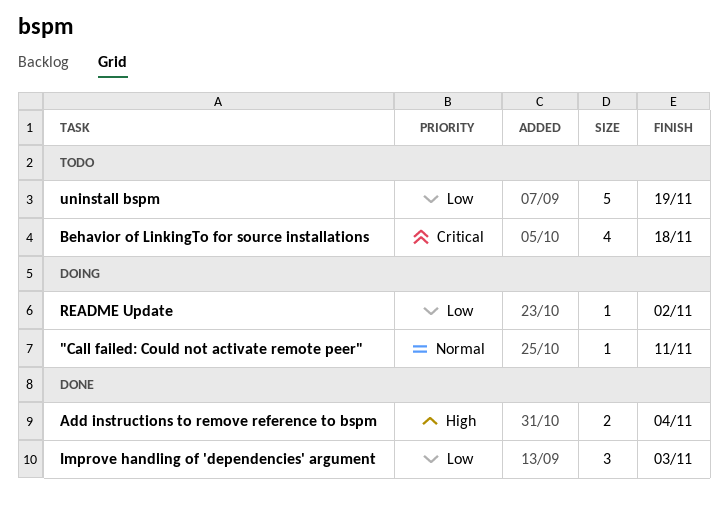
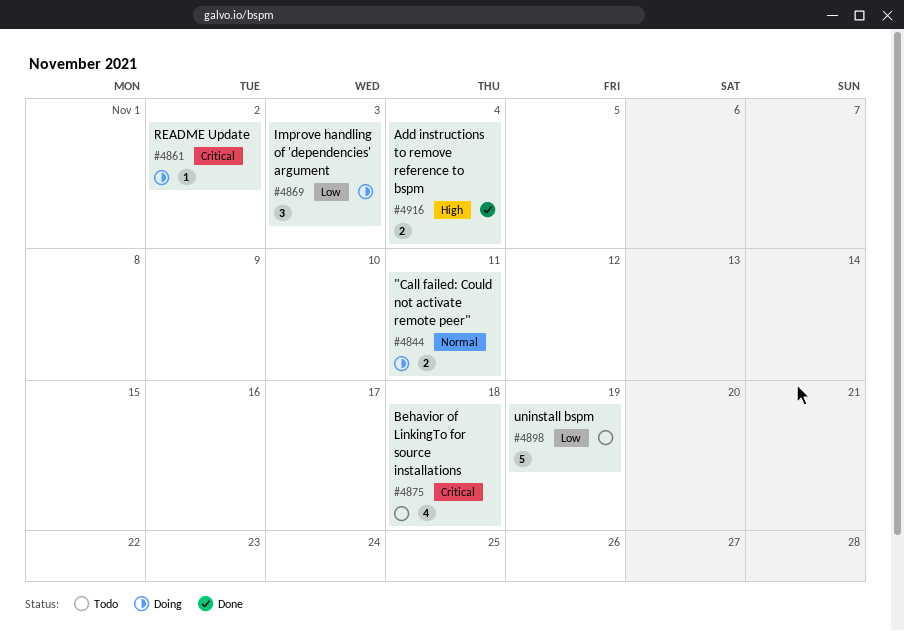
"Call failed: Could not activate remote peer", estimate: 1 -> 2
Improve handling of 'dependencies' argument, status: Done -> Doing
README Update, priority: Low -> Critical

